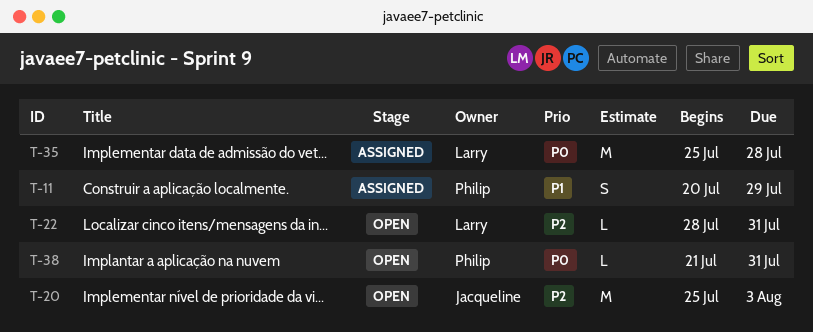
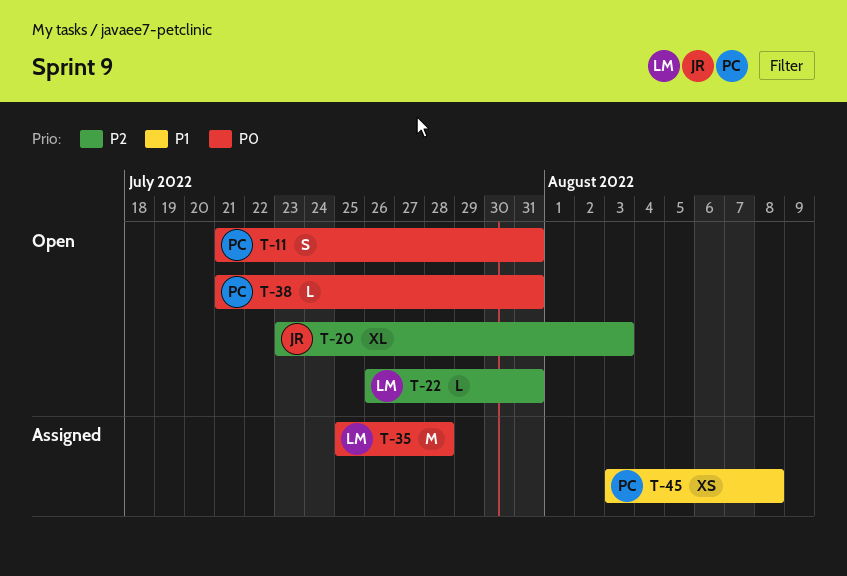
T-11, status: Assigned -> Open
T-11, priority: P1 -> P0
T-11, start: Jul 20 -> Jul 21
T-11, due: Jul 29 -> Jul 31
T-20, estimate: M -> XL
T-20, start: Jul 25 -> Jul 23
T-22, start: Jul 28 -> Jul 26
T-45: none -> present

